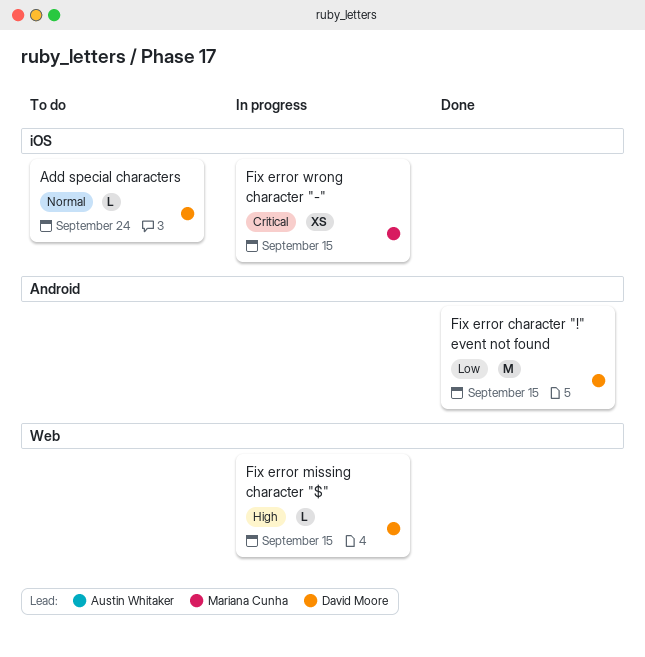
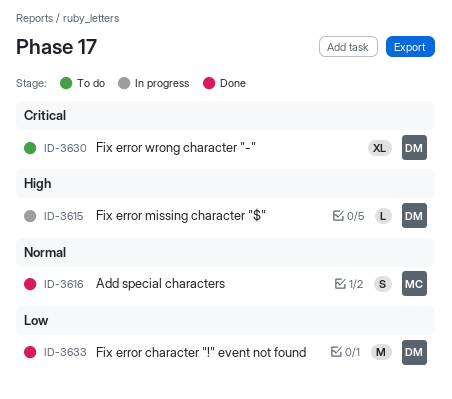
Add special characters, status: To do -> Done
Add special characters, owner: David Moore -> Mariana Cunha
Add special characters, estimate: L -> S
Fix error wrong character "-", status: In progress -> To do
Fix error wrong character "-", owner: Mariana Cunha -> David Moore
Fix error wrong character "-", estimate: XS -> XL

